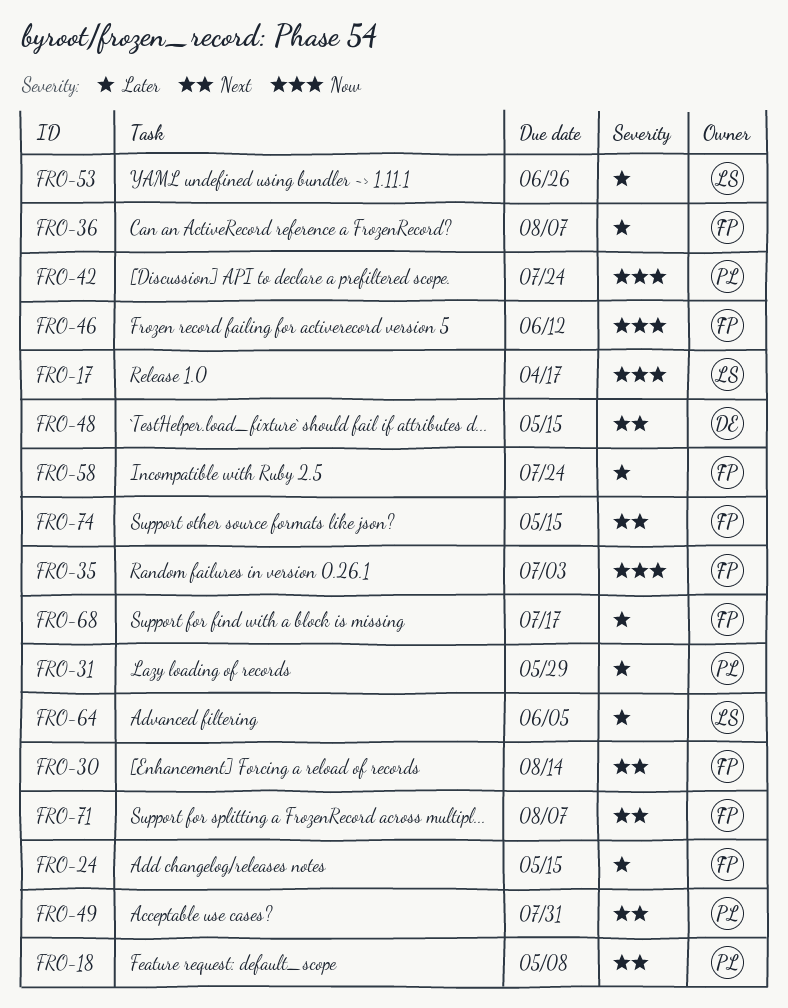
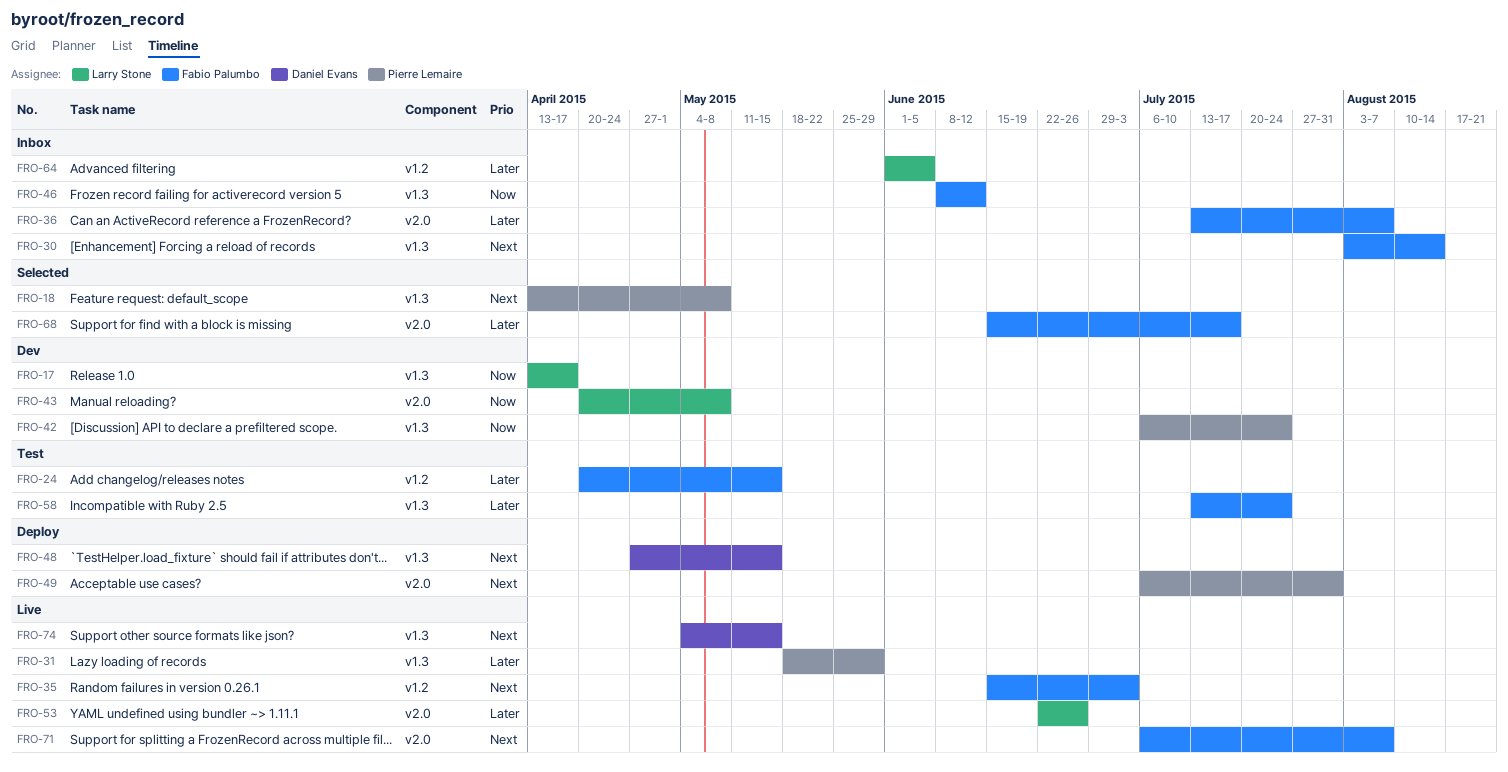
FRO-35, priority: Now -> Next
FRO-43: none -> present
FRO-74, owner: Fabio Palumbo -> Daniel Evans

